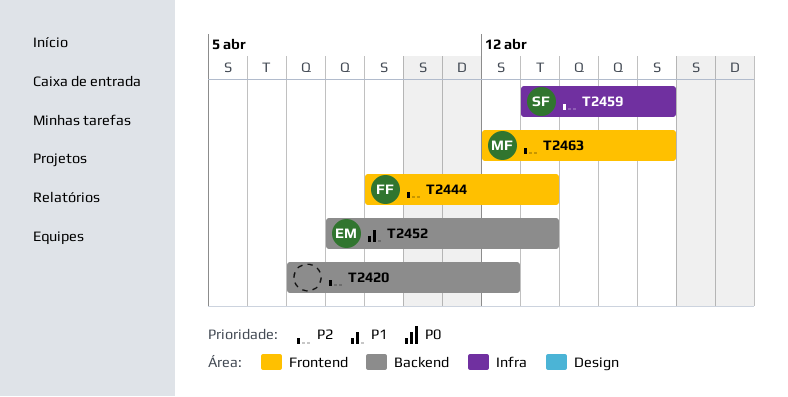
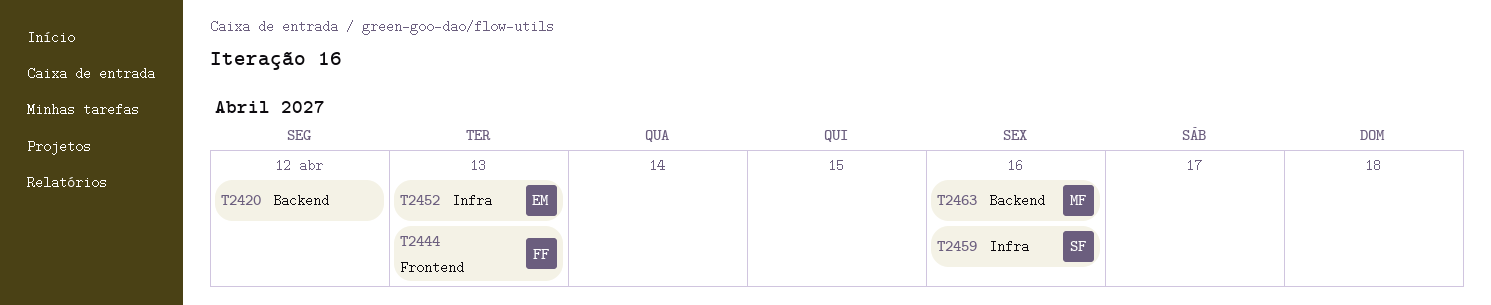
T2452, label: Backend -> Infra
T2463, label: Frontend -> Backend

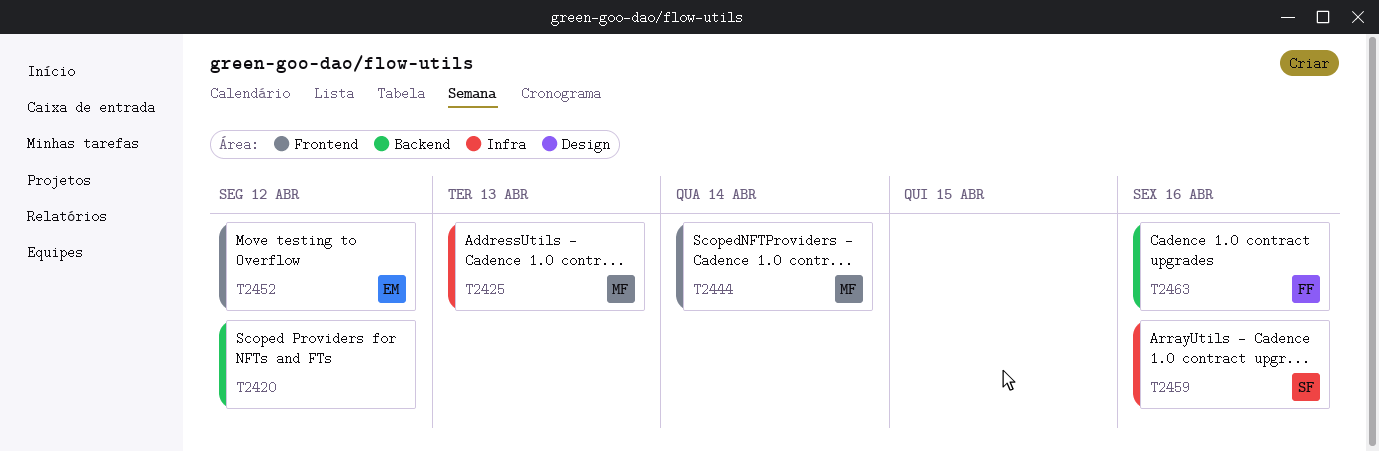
T2425: none -> present
T2444, owner: FF -> MF
T2444, due: Apr 13 -> Apr 14
T2452, label: Infra -> Frontend
T2452, due: Apr 13 -> Apr 12
T2463, owner: MF -> FF

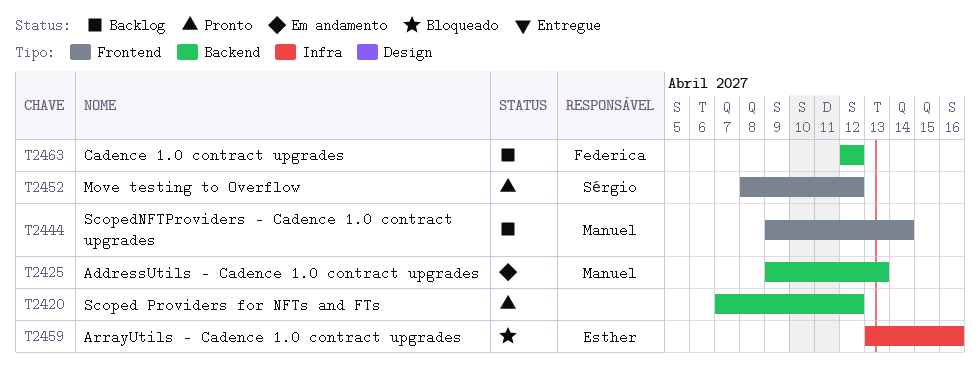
T2425, label: Infra -> Backend
T2452, owner: Esther -> Sérgio
T2459, owner: Sérgio -> Esther
T2463, due: Apr 16 -> Apr 12

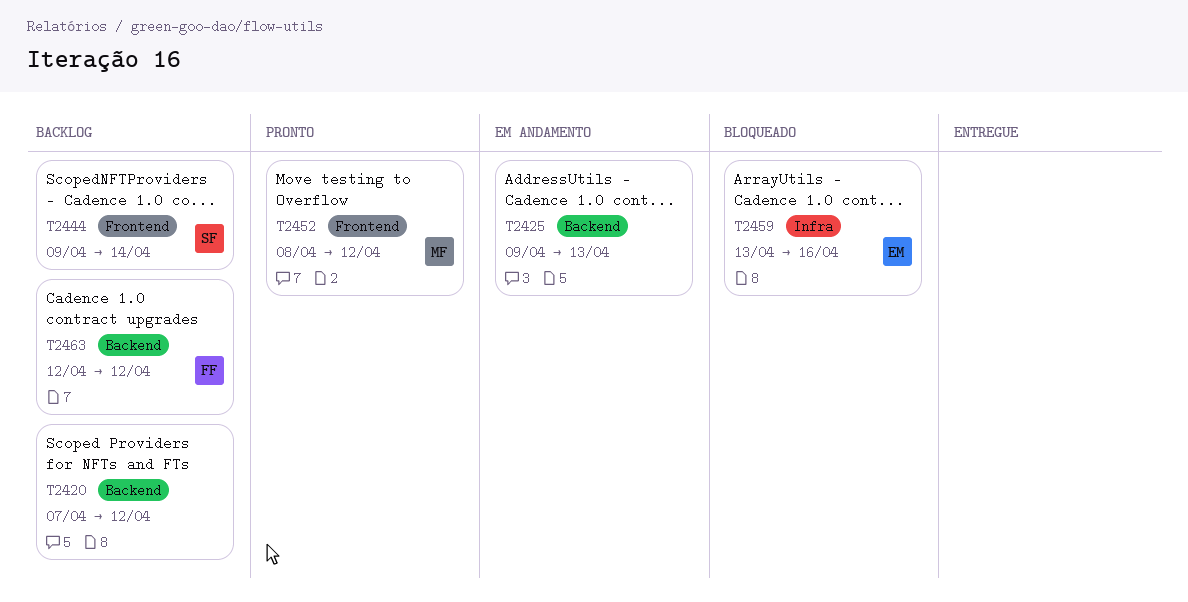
T2420, status: Pronto -> Backlog
T2425, owner: Manuel -> none
T2444, owner: Manuel -> Sérgio
T2452, owner: Sérgio -> Manuel

